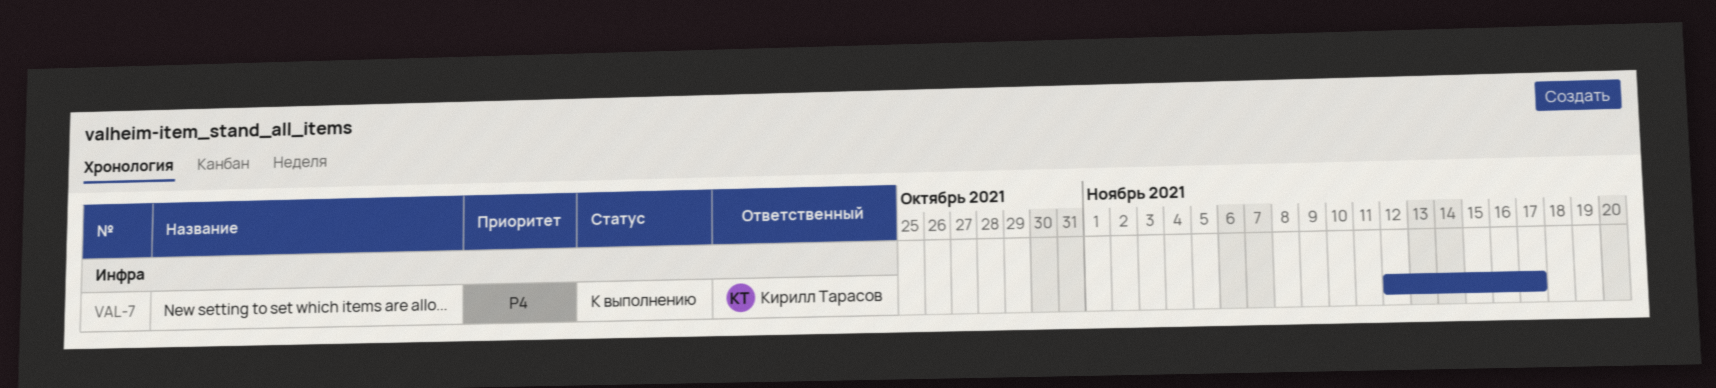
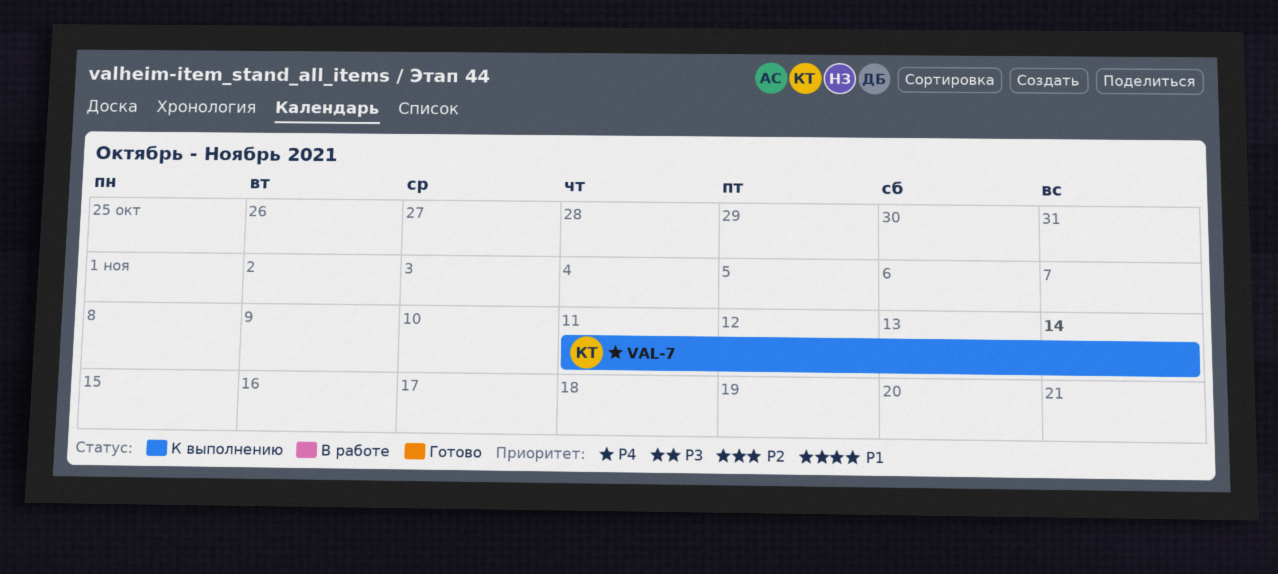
VAL-7, start: Nov 12 -> Nov 11
VAL-7, due: Nov 17 -> Nov 14

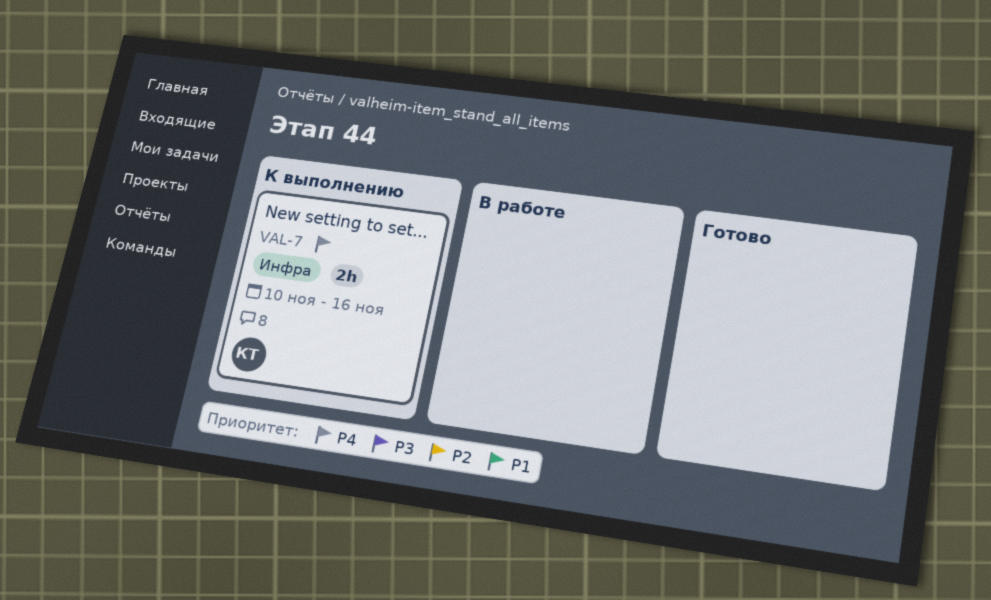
VAL-7, start: Nov 11 -> Nov 10
VAL-7, due: Nov 14 -> Nov 16

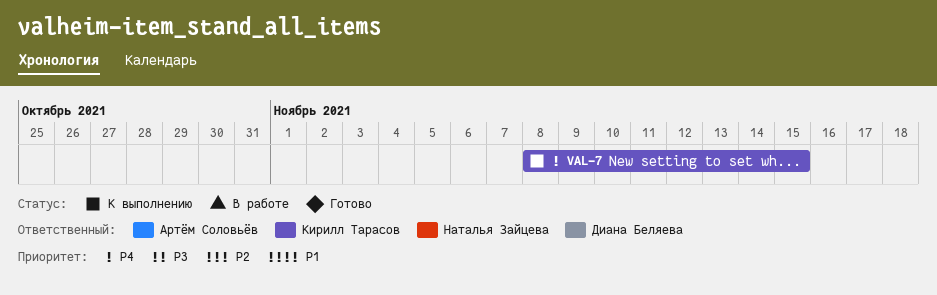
VAL-7, start: Nov 10 -> Nov 8
VAL-7, due: Nov 16 -> Nov 15

